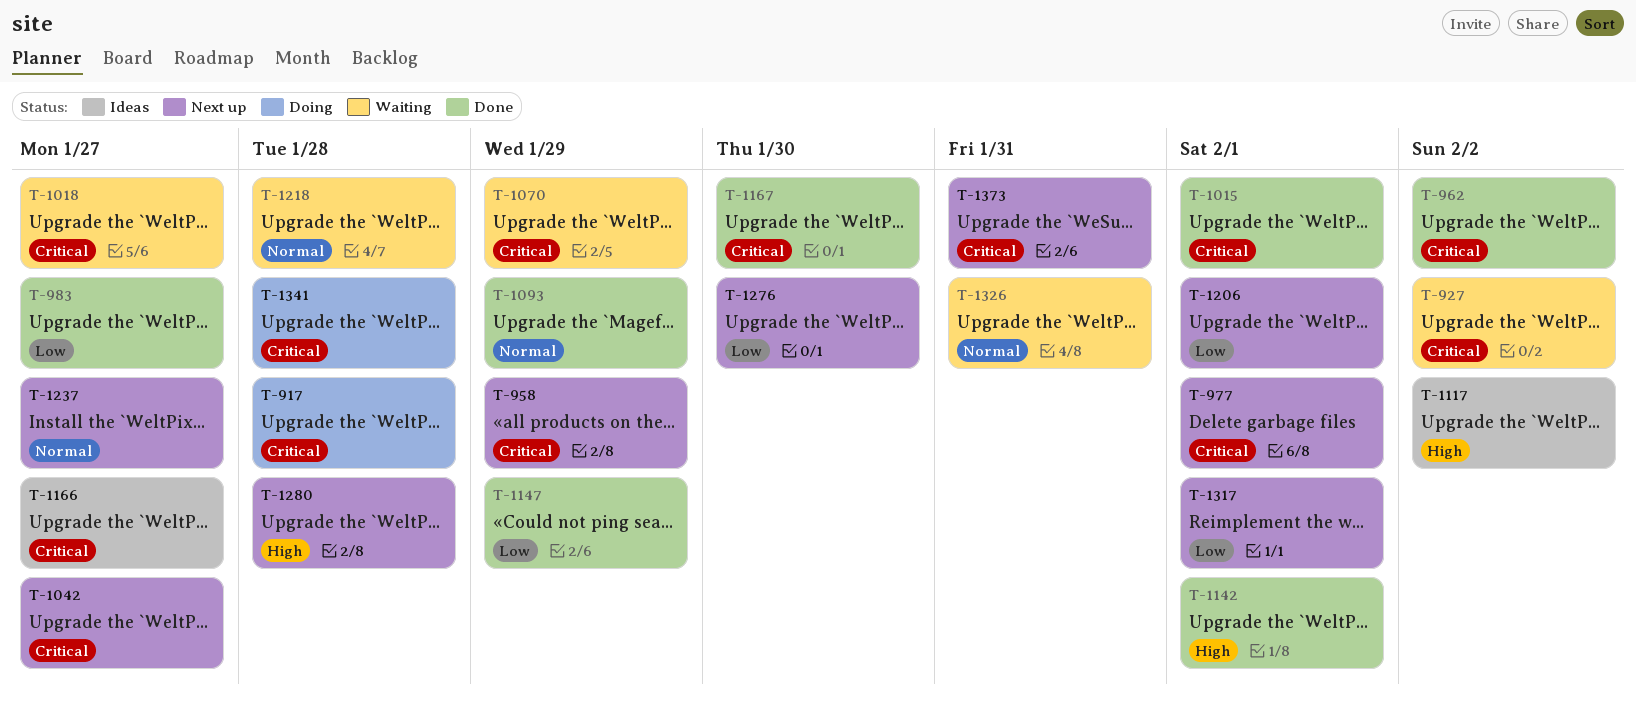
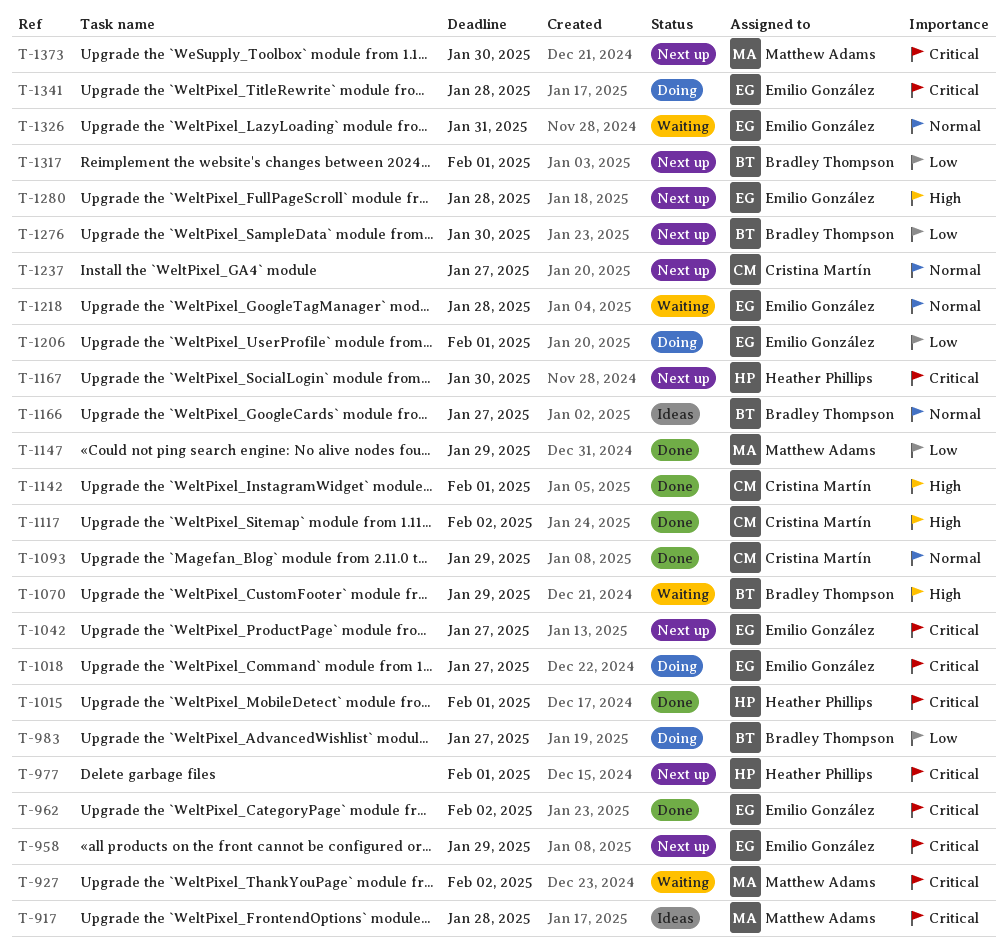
T-917, status: Doing -> Ideas
T-983, status: Done -> Doing
T-1018, status: Waiting -> Doing
T-1070, priority: Critical -> High
T-1117, status: Ideas -> Done
T-1166, priority: Critical -> Normal
T-1167, status: Done -> Next up
T-1206, status: Next up -> Doing
T-1373, due: Jan 31 -> Jan 30

